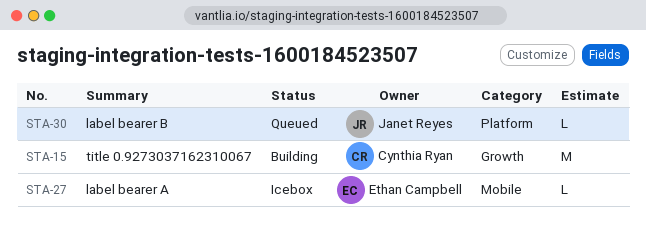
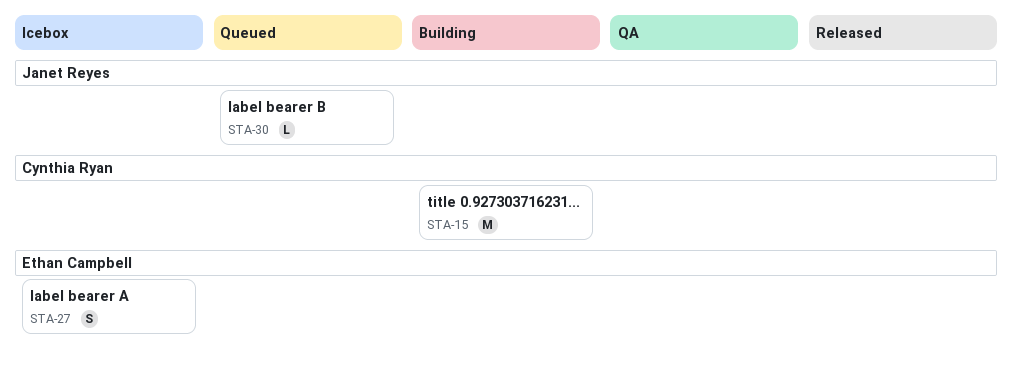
STA-27, estimate: L -> S

